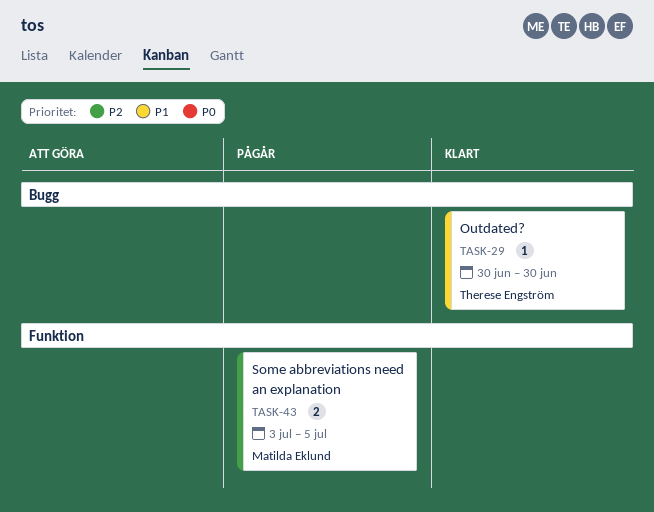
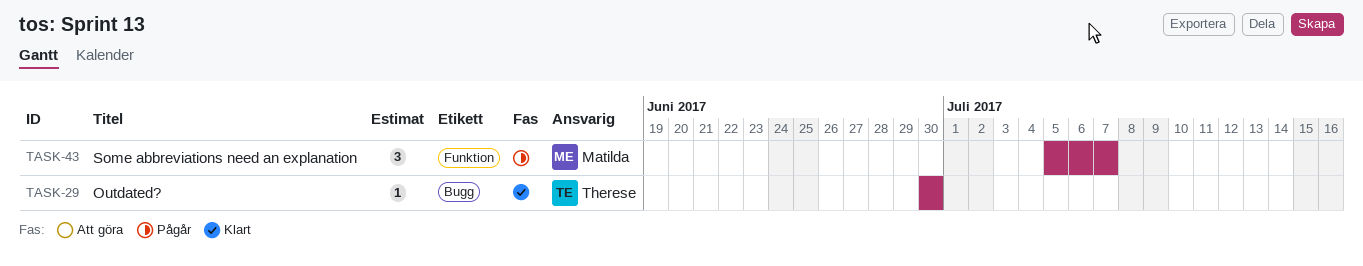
TASK-43, estimate: 2 -> 3
TASK-43, start: Jul 3 -> Jul 5
TASK-43, due: Jul 5 -> Jul 7

